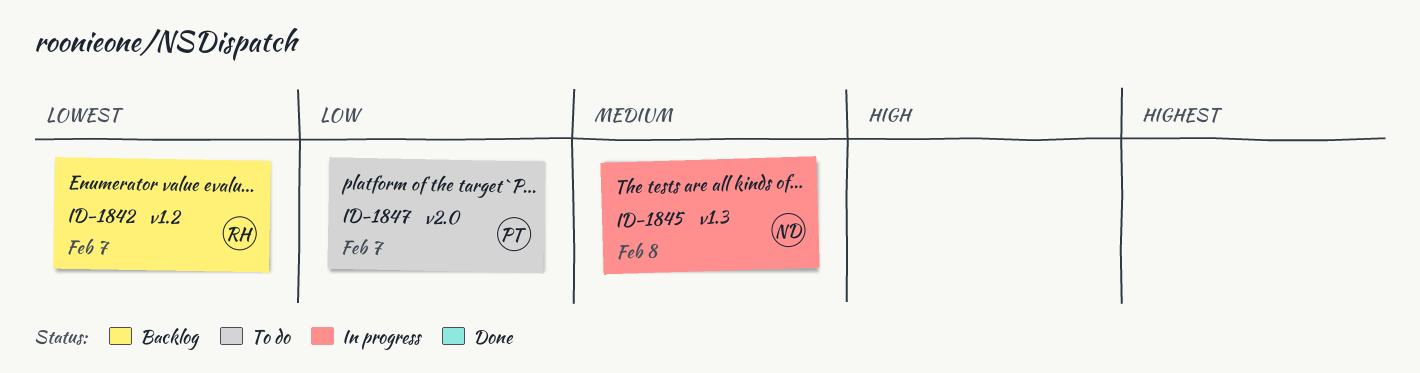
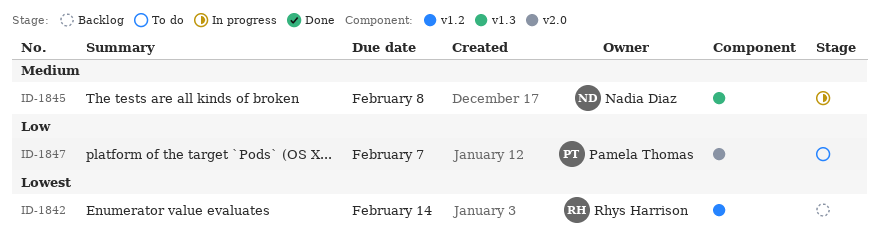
ID-1842, due: Feb 7 -> Feb 14

